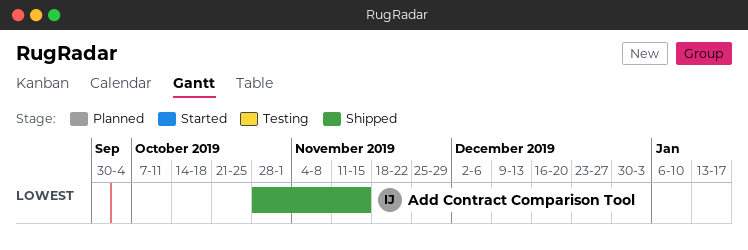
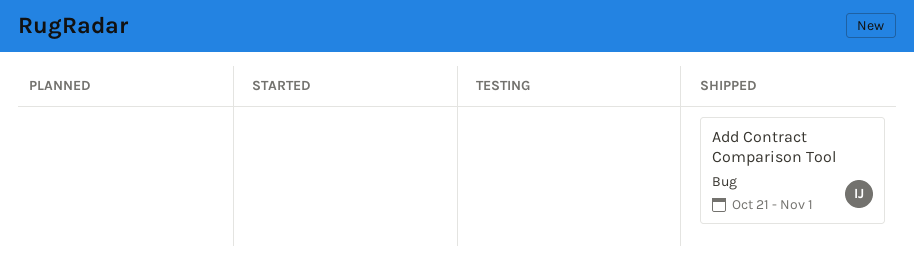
Add Contract Comparison Tool, start: Oct 28 -> Oct 21
Add Contract Comparison Tool, due: Nov 15 -> Nov 1

